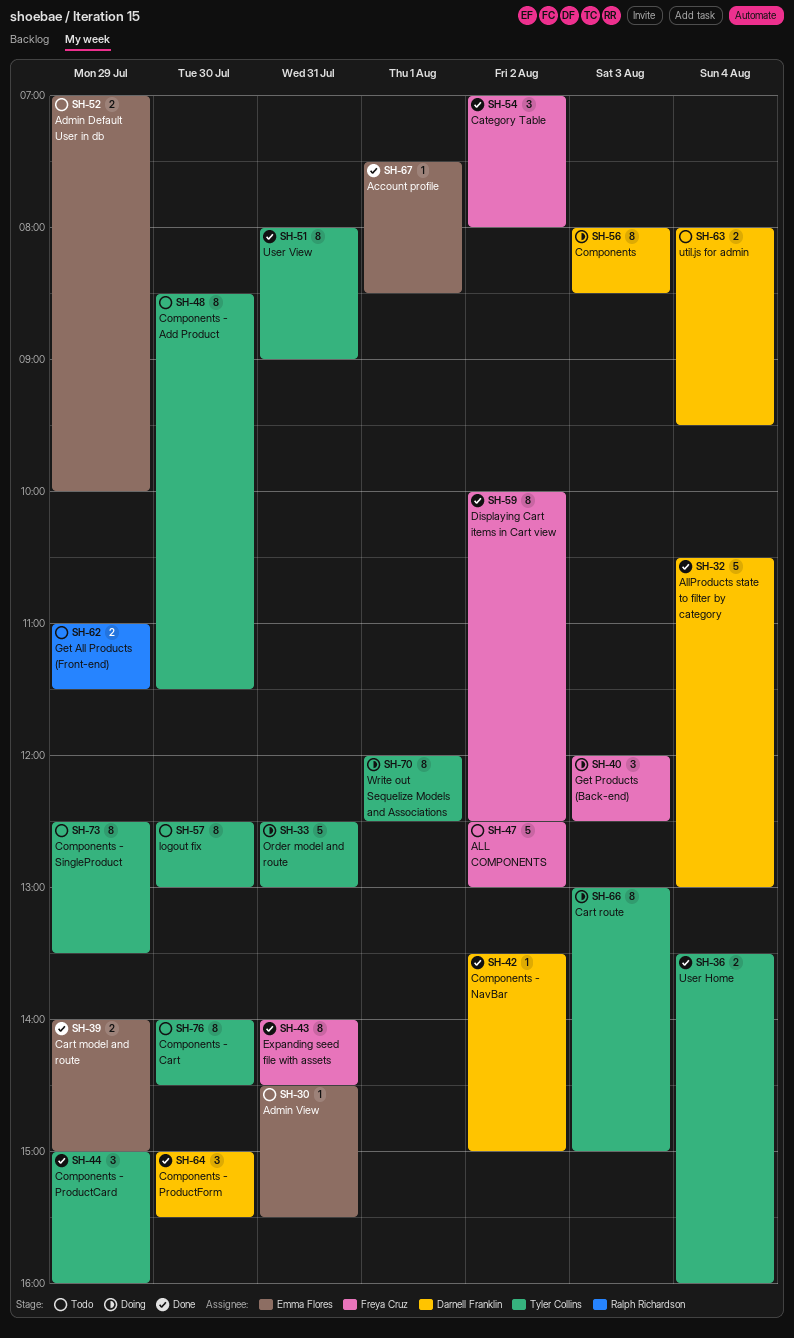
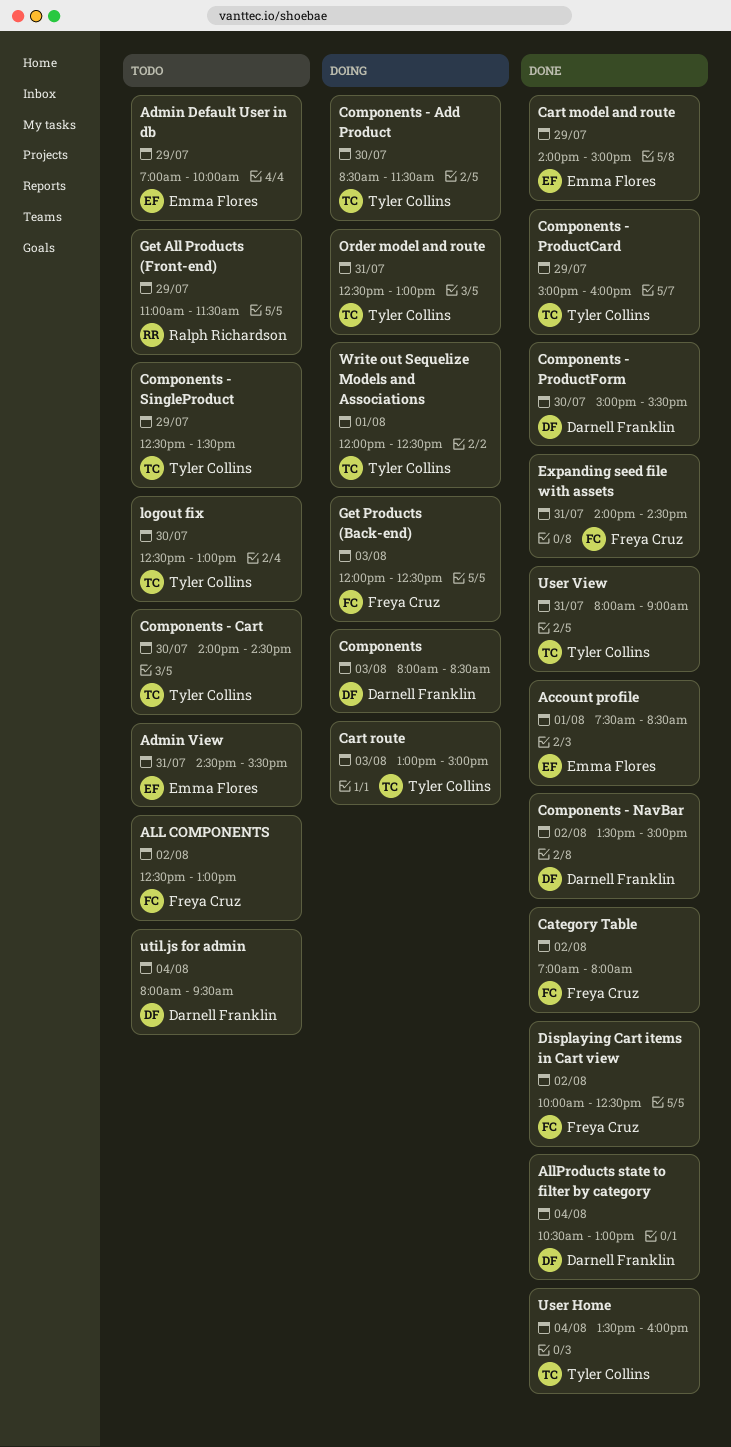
Components - Add Product, status: Todo -> Doing

